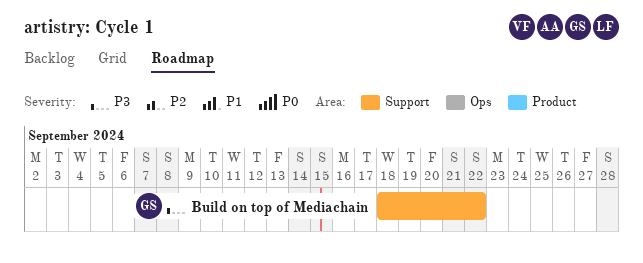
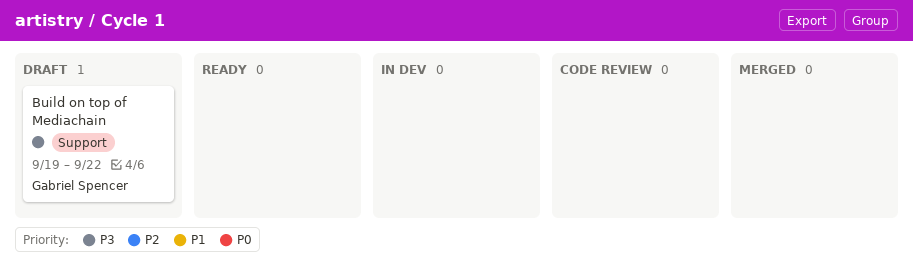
Build on top of Mediachain, start: Sep 18 -> Sep 19

